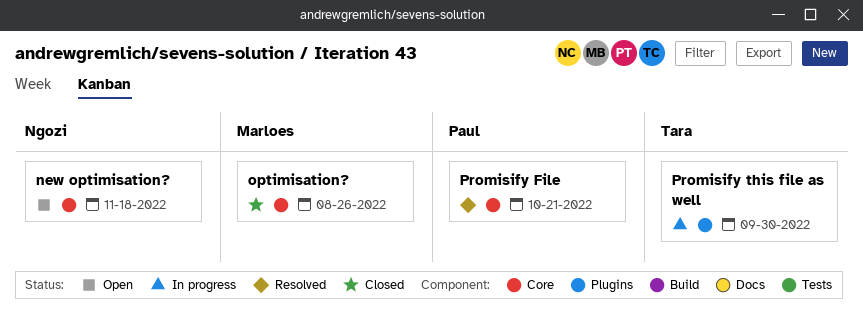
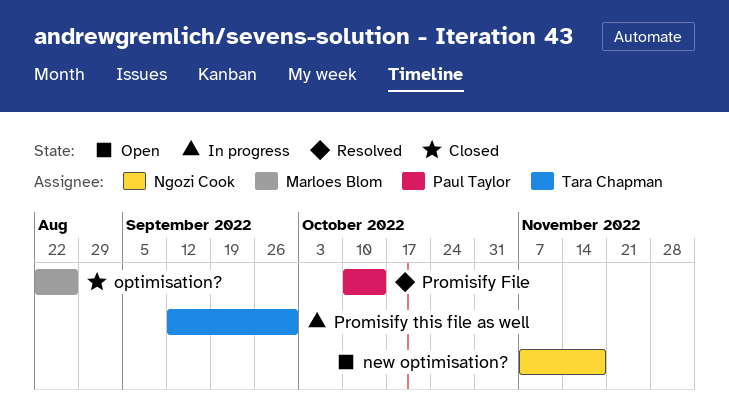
Promisify File, due: Oct 21 -> Oct 14

